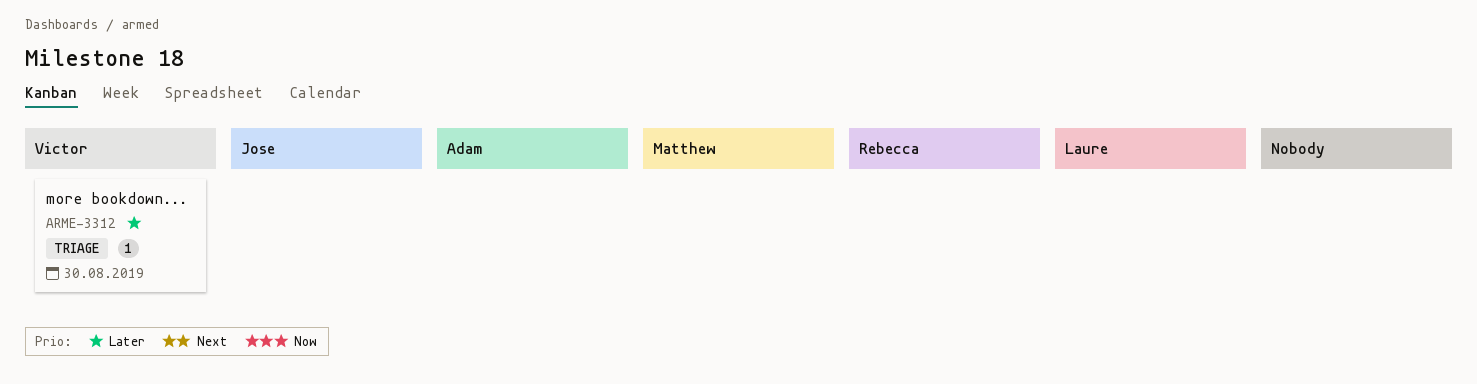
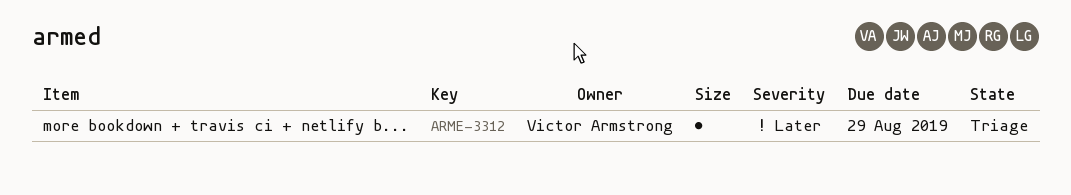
ARME-3312, due: Aug 30 -> Aug 29

